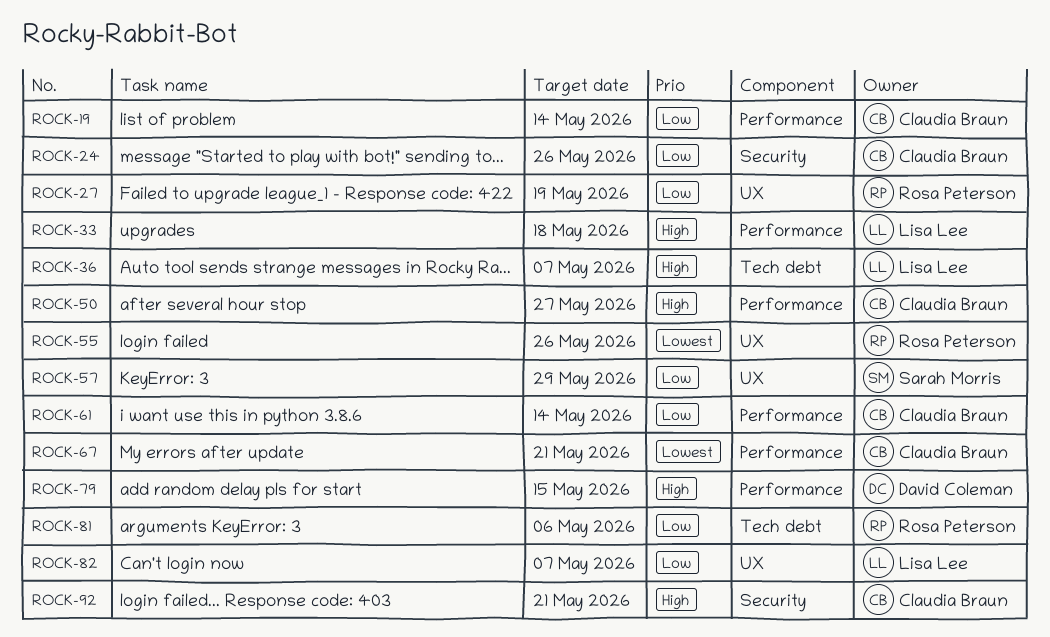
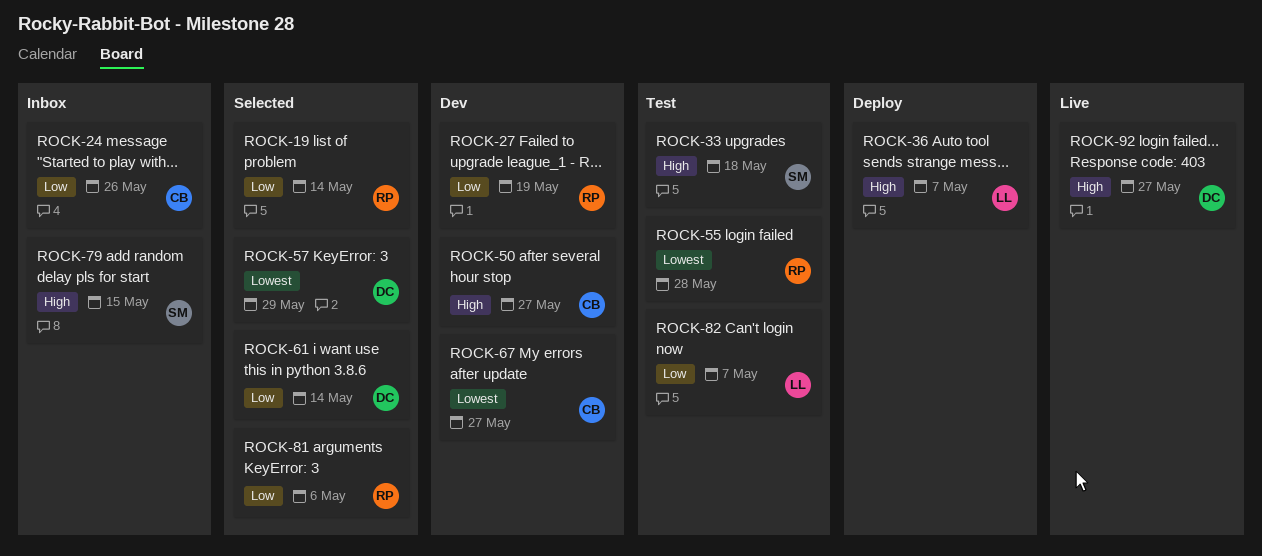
ROCK-19, owner: Claudia Braun -> Rosa Peterson
ROCK-33, owner: Lisa Lee -> Sarah Morris
ROCK-55, due: May 26 -> May 28
ROCK-57, owner: Sarah Morris -> David Coleman
ROCK-57, priority: Low -> Lowest
ROCK-61, owner: Claudia Braun -> David Coleman
ROCK-67, due: May 21 -> May 27
ROCK-79, owner: David Coleman -> Sarah Morris
ROCK-92, owner: Claudia Braun -> David Coleman
ROCK-92, due: May 21 -> May 27

